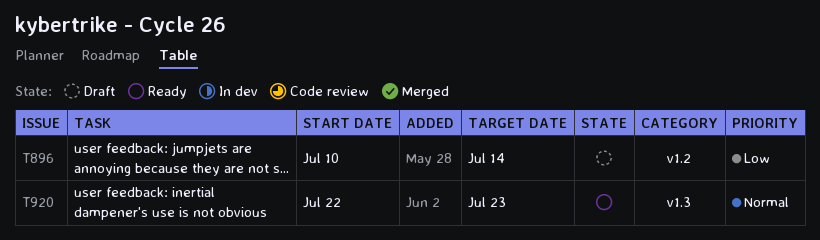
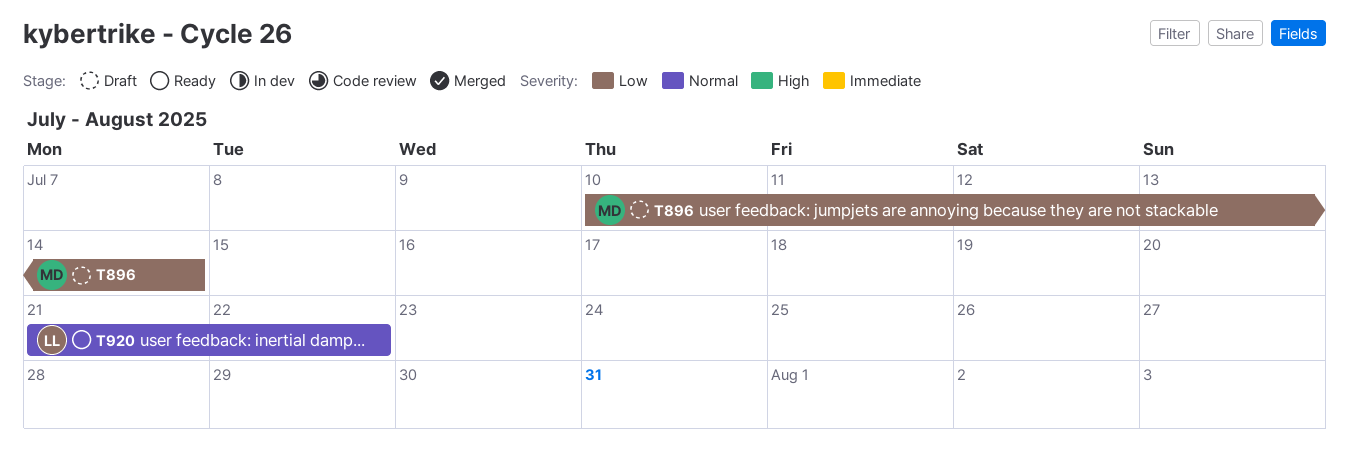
T920, start: Jul 22 -> Jul 21
T920, due: Jul 23 -> Jul 22

